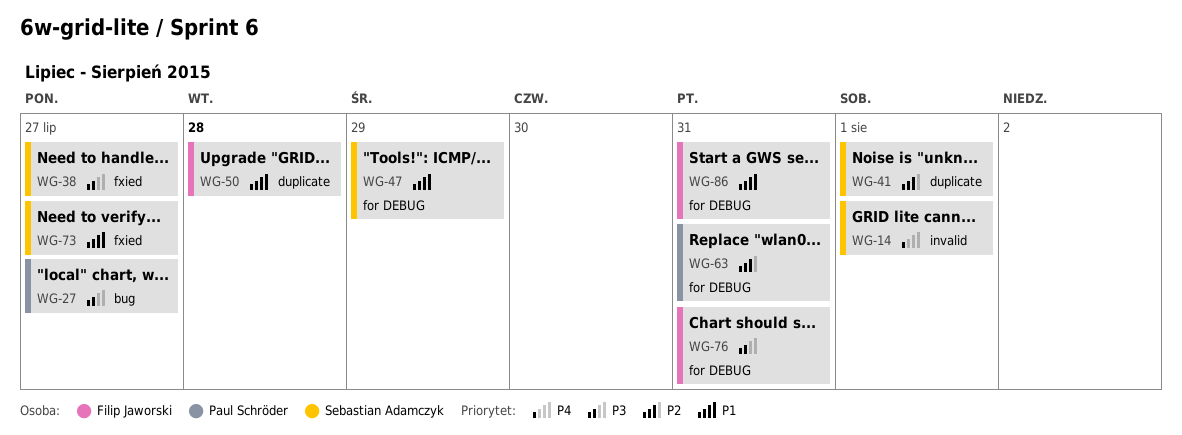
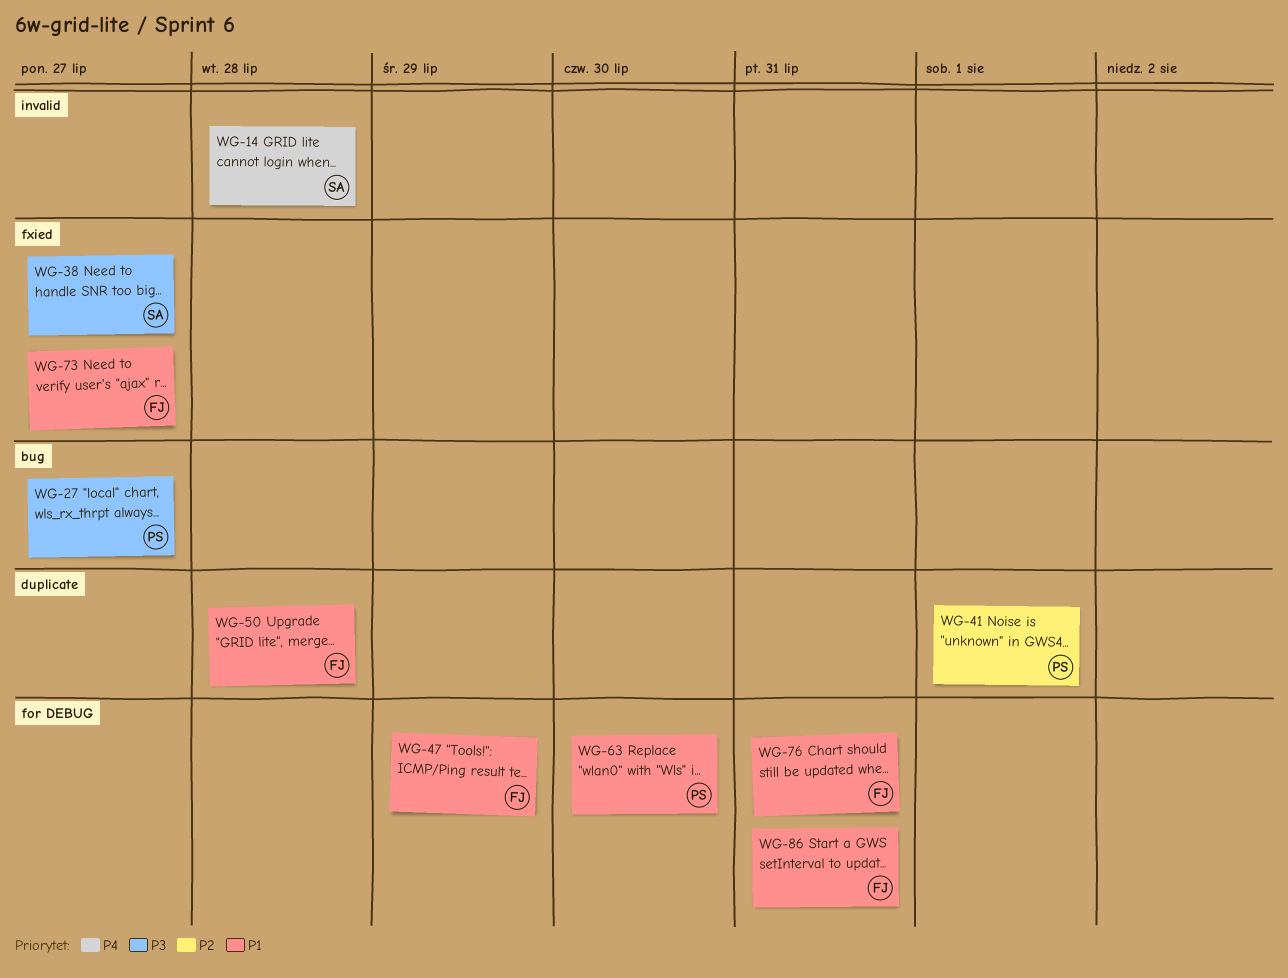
WG-14, due: Aug 1 -> Jul 28
WG-41, owner: Sebastian Adamczyk -> Paul Schröder
WG-47, owner: Sebastian Adamczyk -> Filip Jaworski
WG-63, priority: P2 -> P1
WG-63, due: Jul 31 -> Jul 30
WG-73, owner: Sebastian Adamczyk -> Filip Jaworski
WG-76, priority: P3 -> P1

